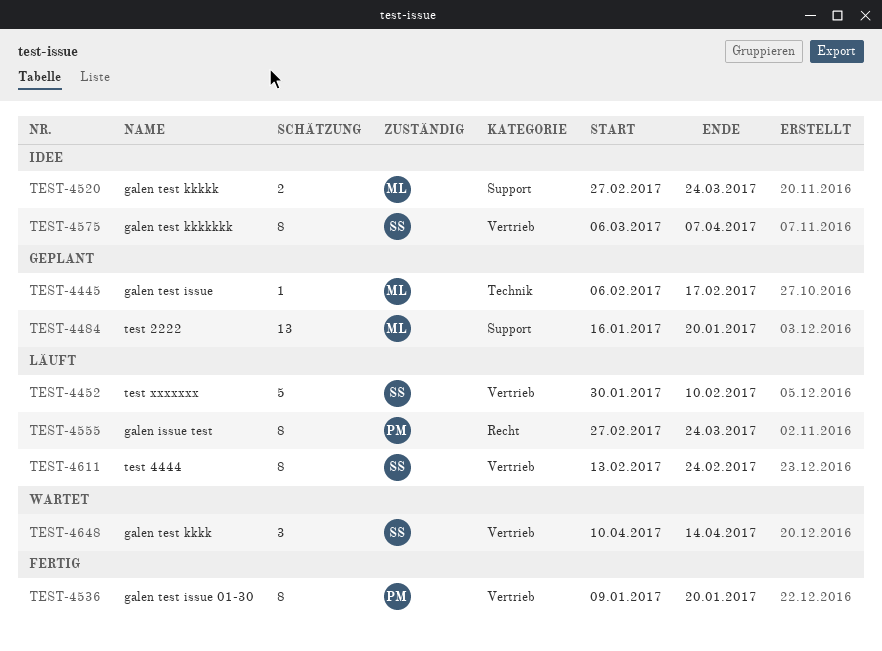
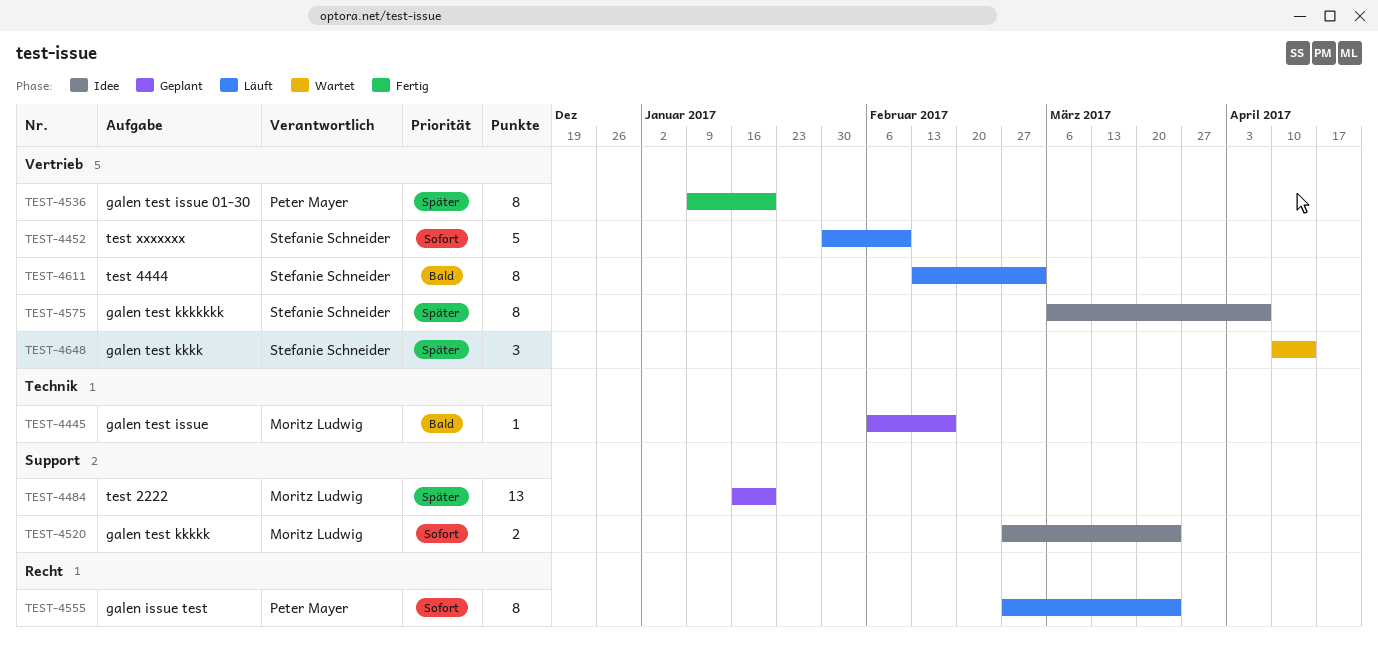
TEST-4611, due: Feb 24 -> Mar 3

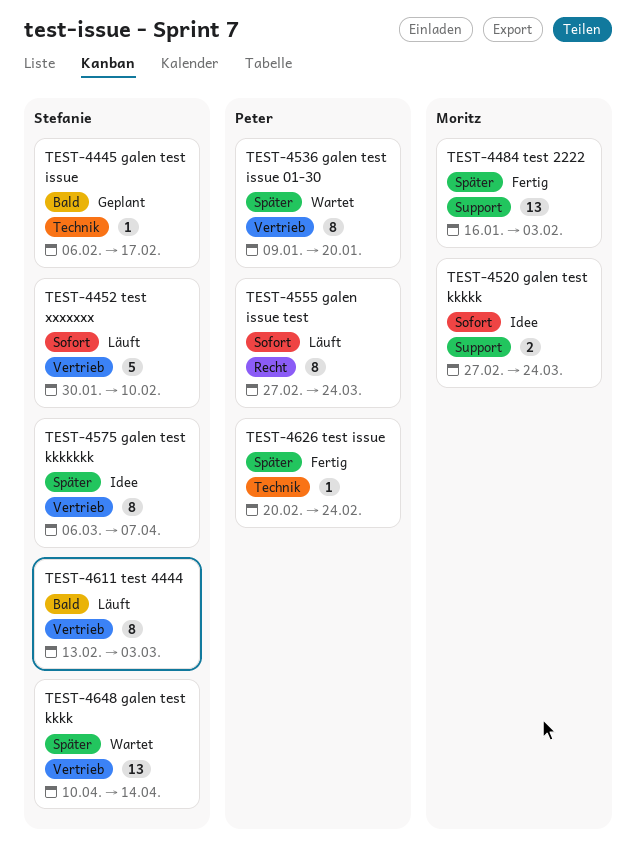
TEST-4445, owner: Moritz Ludwig -> Stefanie Schneider
TEST-4484, status: Geplant -> Fertig
TEST-4484, due: Jan 20 -> Feb 3
TEST-4536, status: Fertig -> Wartet
TEST-4626: none -> present
TEST-4648, estimate: 3 -> 13

